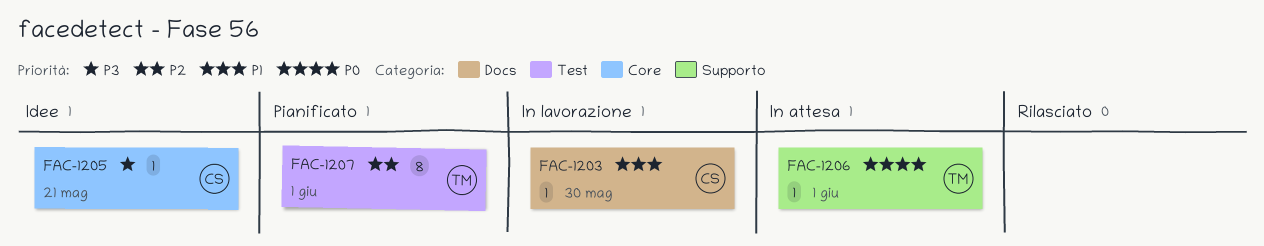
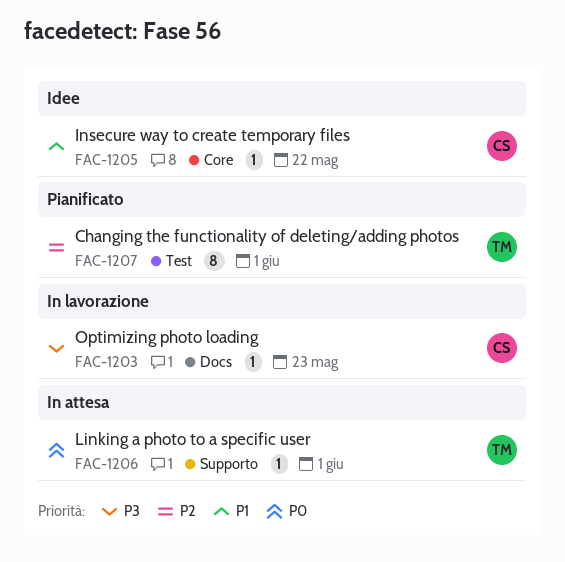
FAC-1203, priority: P1 -> P3
FAC-1203, due: May 30 -> May 23
FAC-1205, priority: P3 -> P1
FAC-1205, due: May 21 -> May 22

